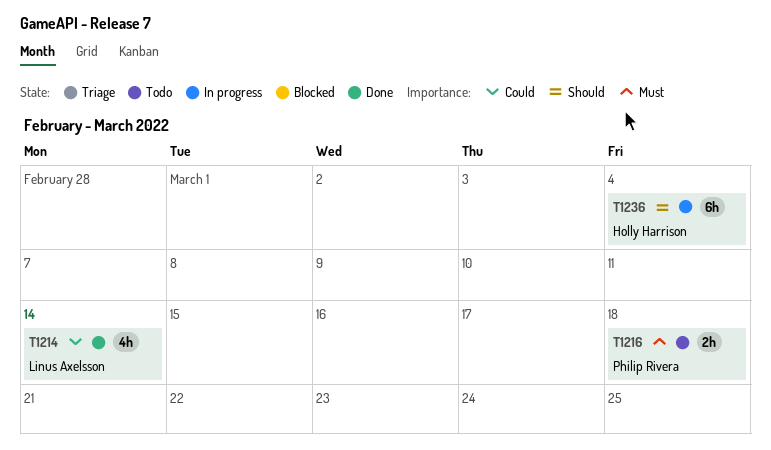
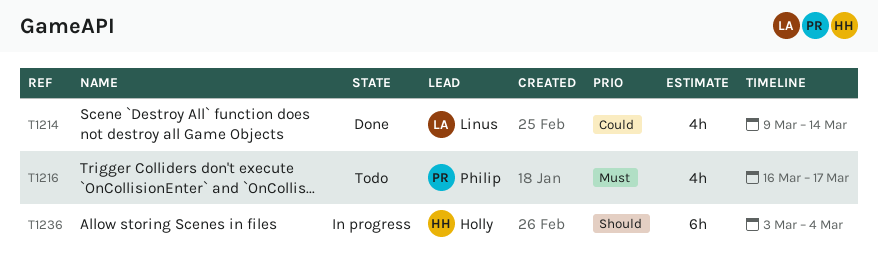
T1216, estimate: 2h -> 4h
T1216, due: Mar 18 -> Mar 17

